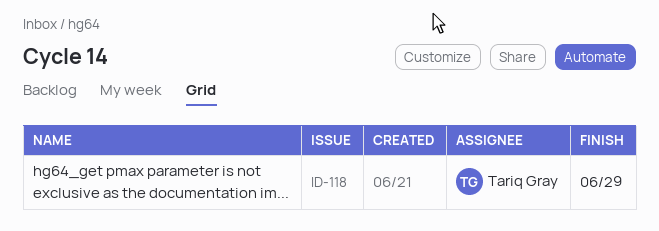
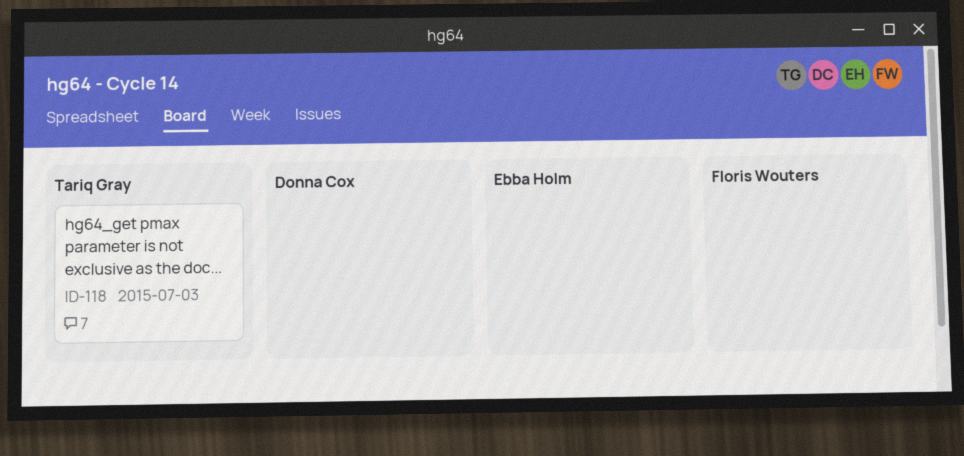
ID-118, due: Jun 29 -> Jul 3

